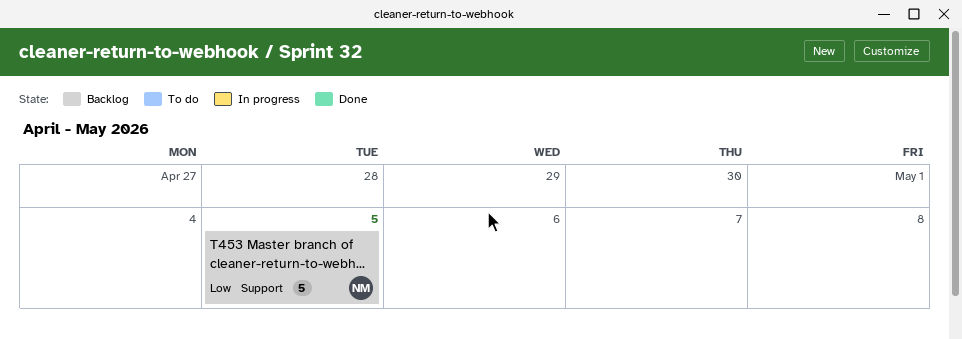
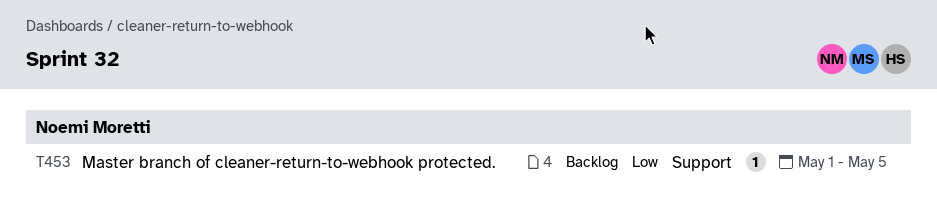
T453, estimate: 5 -> 1

